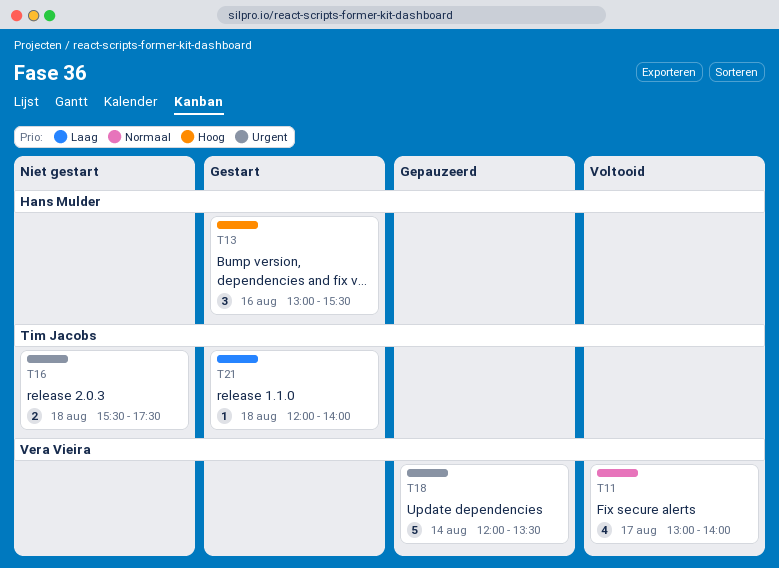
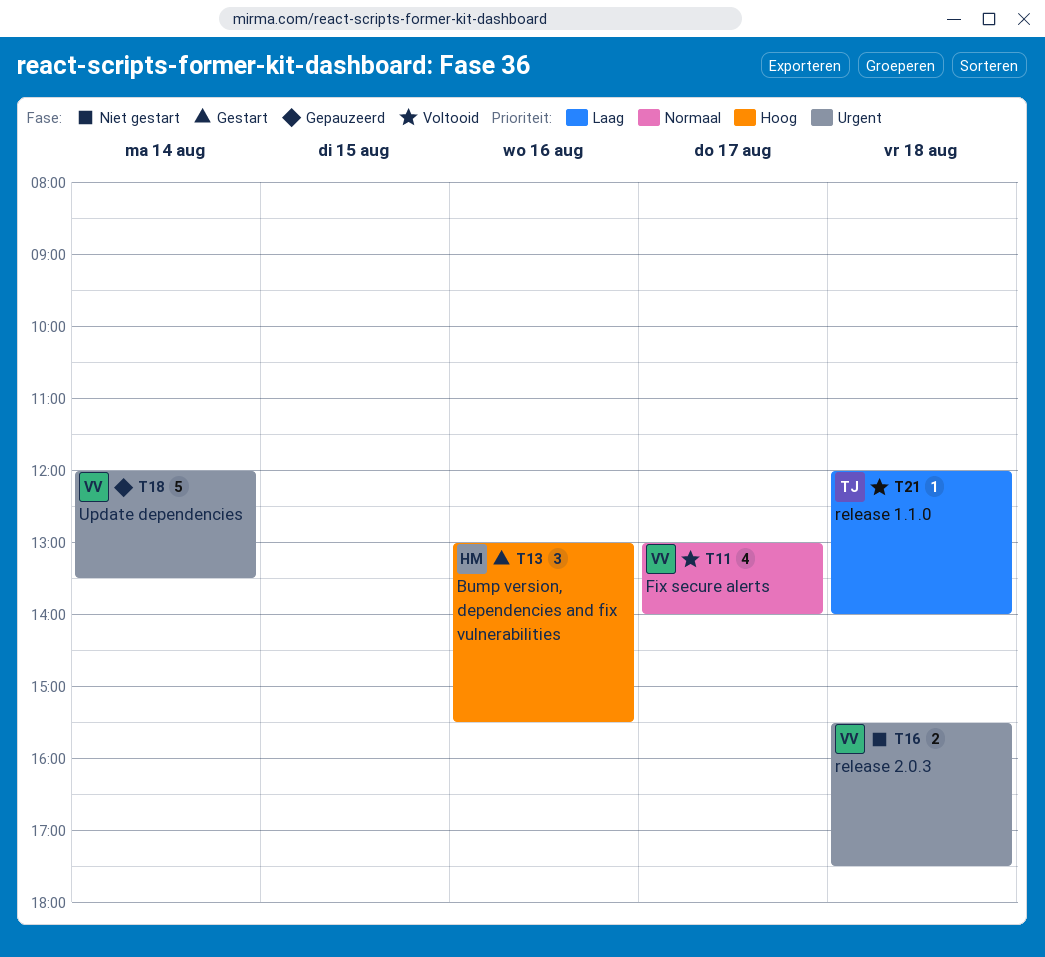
T16, owner: Tim Jacobs -> Vera Vieira
T21, status: Gestart -> Voltooid

